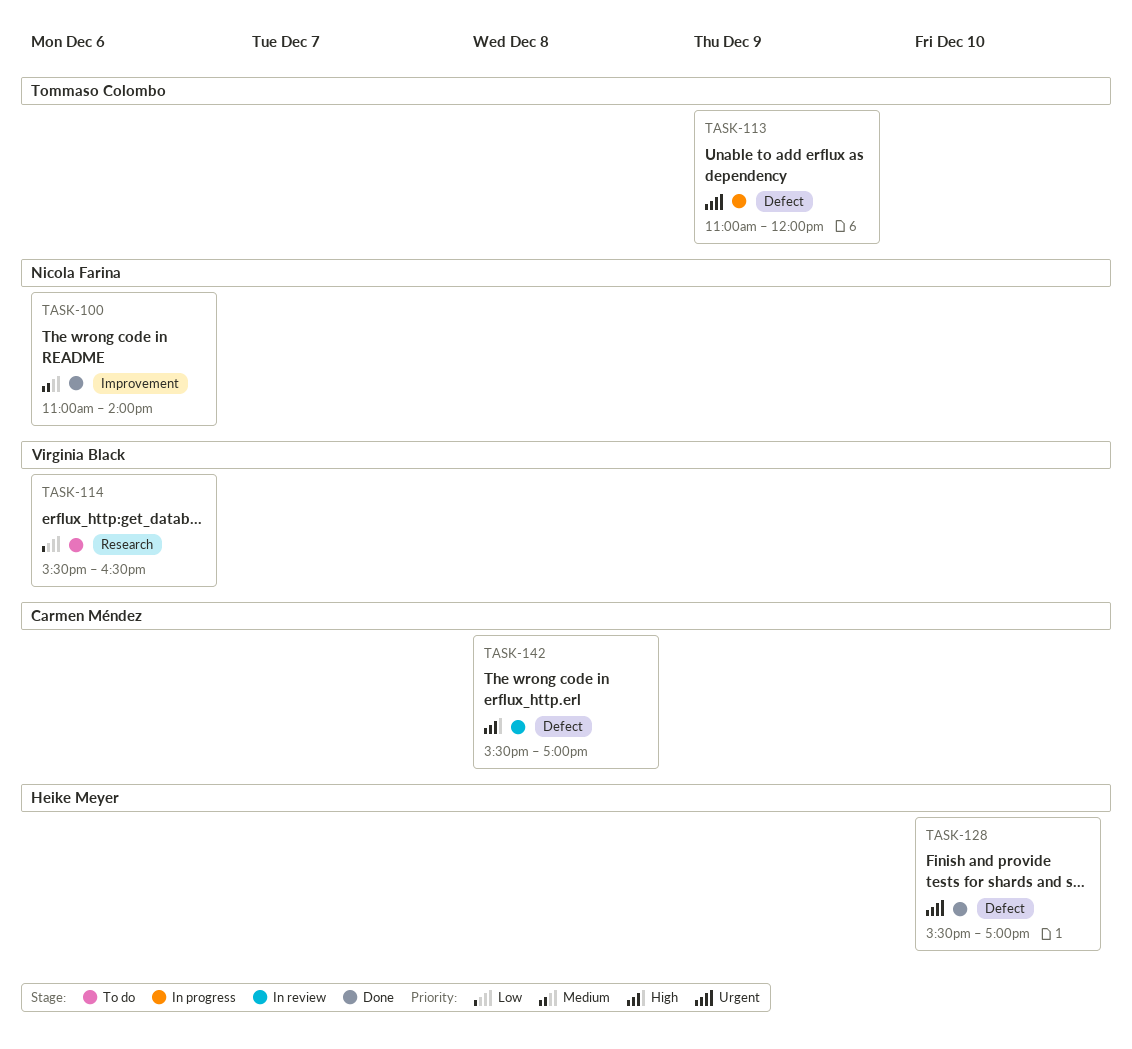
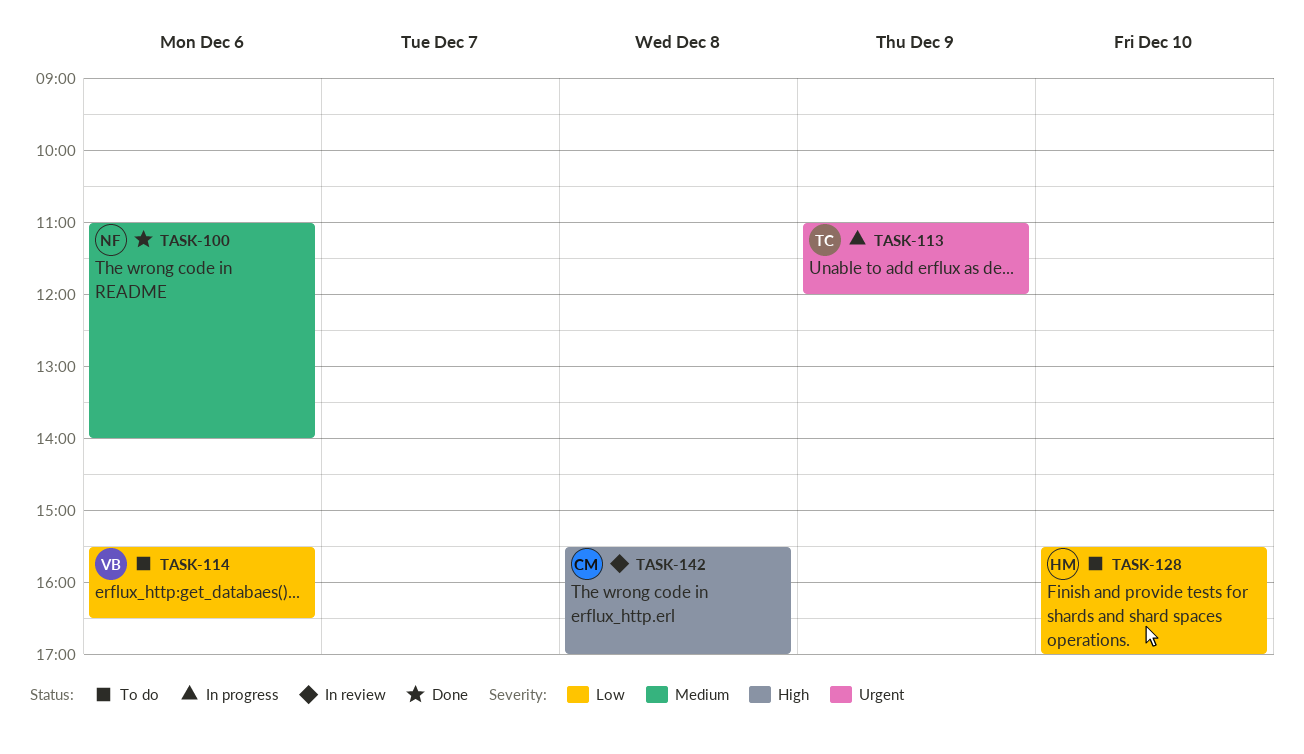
TASK-128, status: Done -> To do
TASK-128, priority: Urgent -> Low

